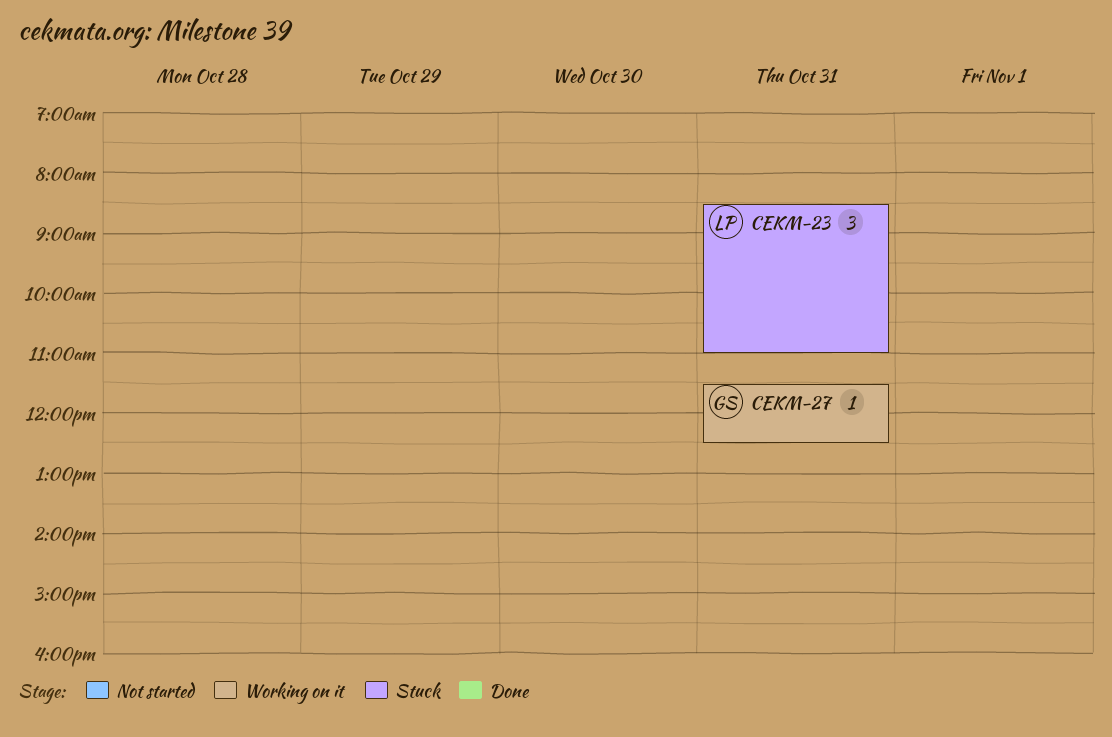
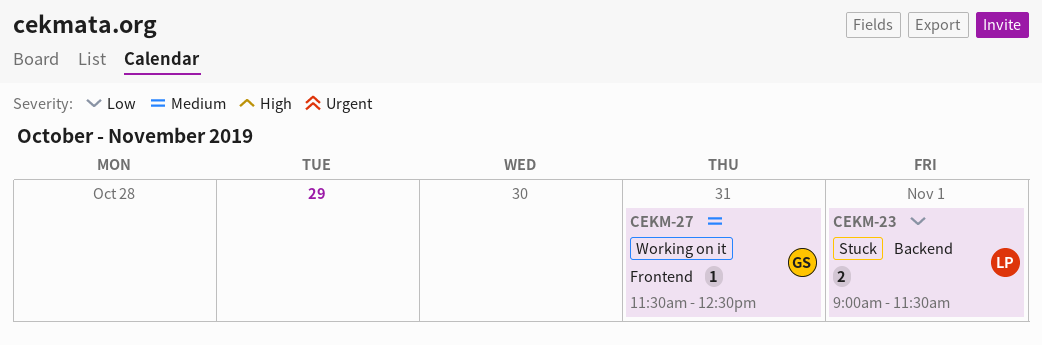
CEKM-23, estimate: 3 -> 2
CEKM-23, day: Oct 31 -> Nov 1
CEKM-23, begins: 08:30 -> 09:00
CEKM-23, ends: 11:00 -> 11:30

